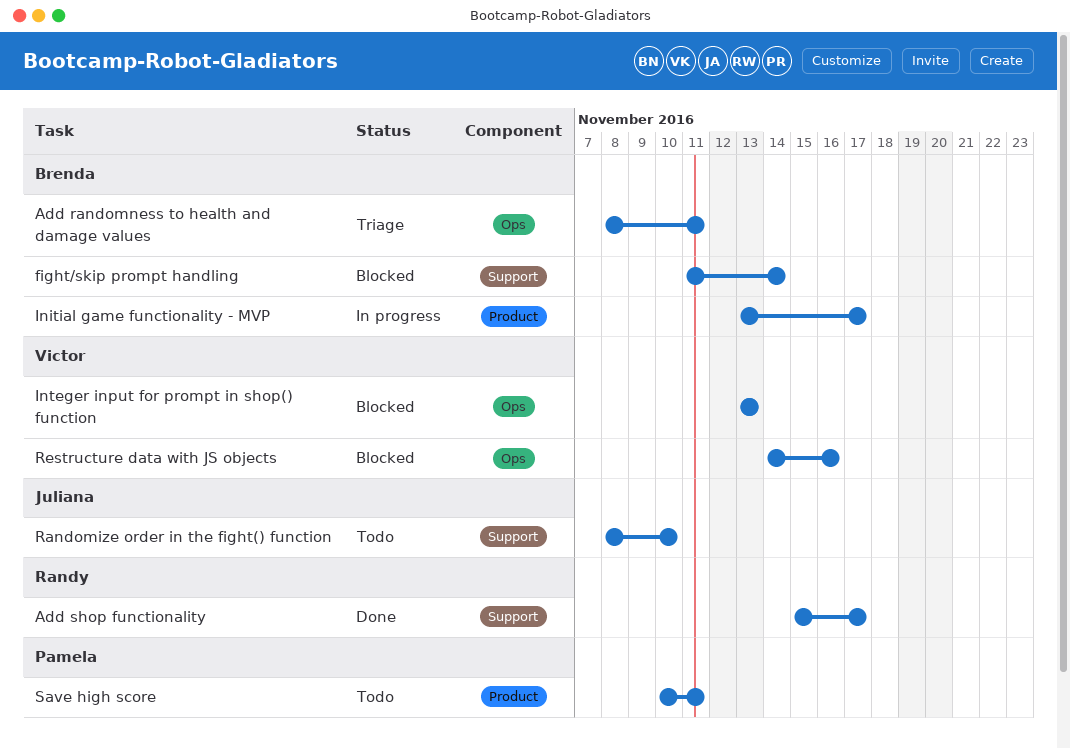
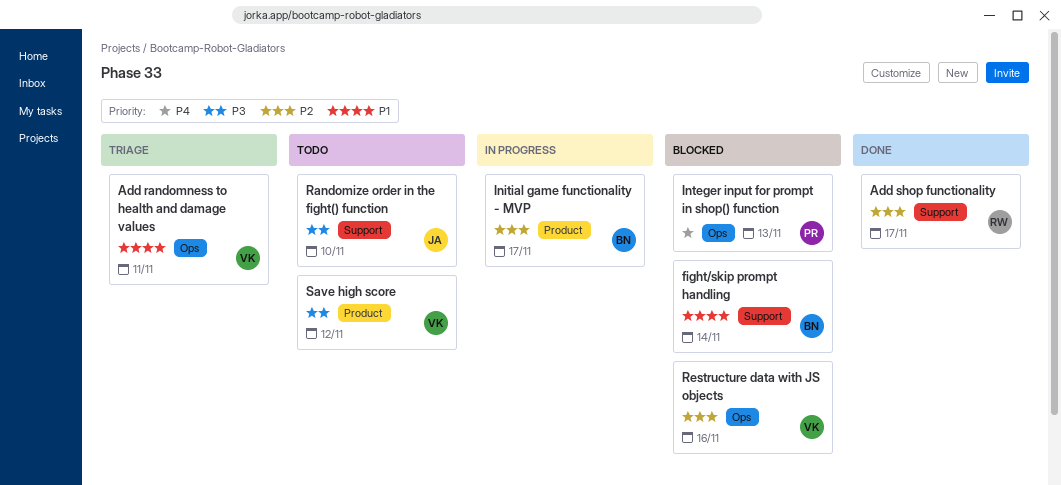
Add randomness to health and damage values, owner: Brenda -> Victor
Integer input for prompt in shop() function, owner: Victor -> Pamela
Save high score, owner: Pamela -> Victor
Save high score, due: Nov 11 -> Nov 12

